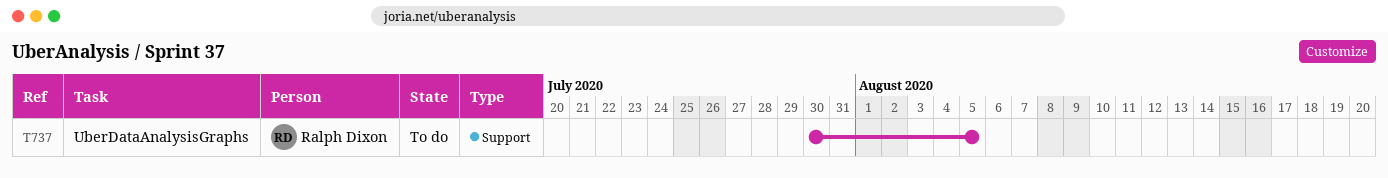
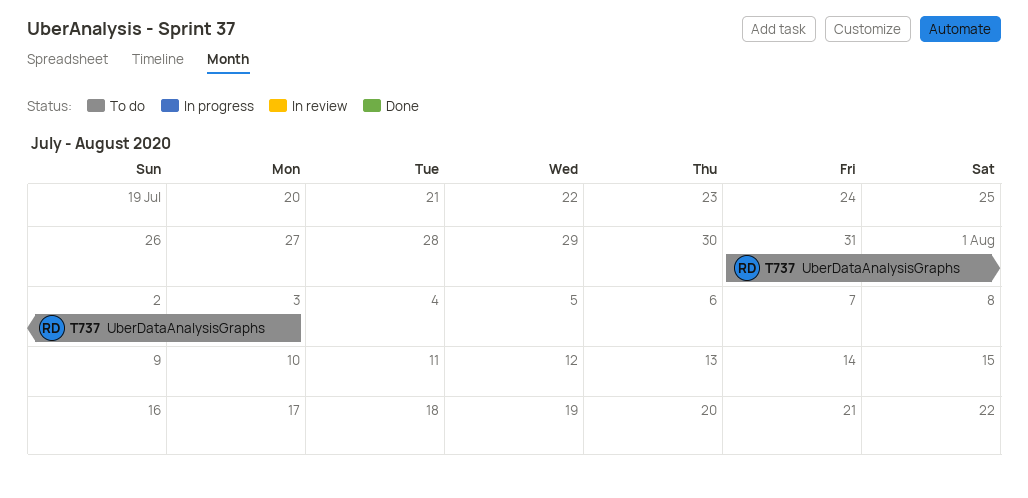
T737, start: Jul 30 -> Jul 31
T737, due: Aug 5 -> Aug 3

